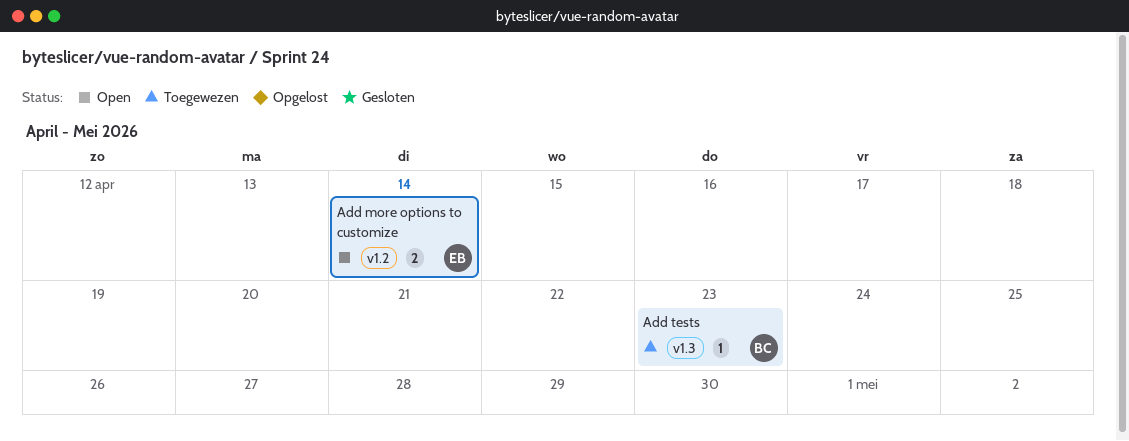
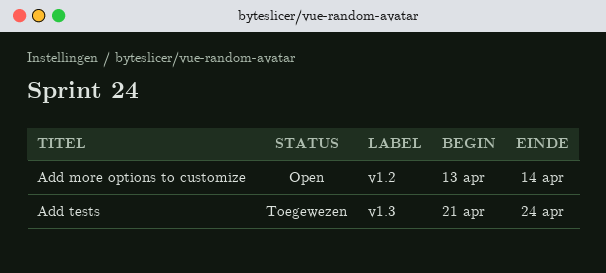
Add tests, due: Apr 23 -> Apr 24

